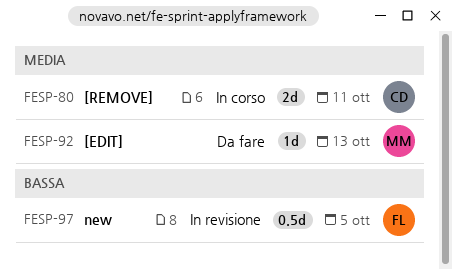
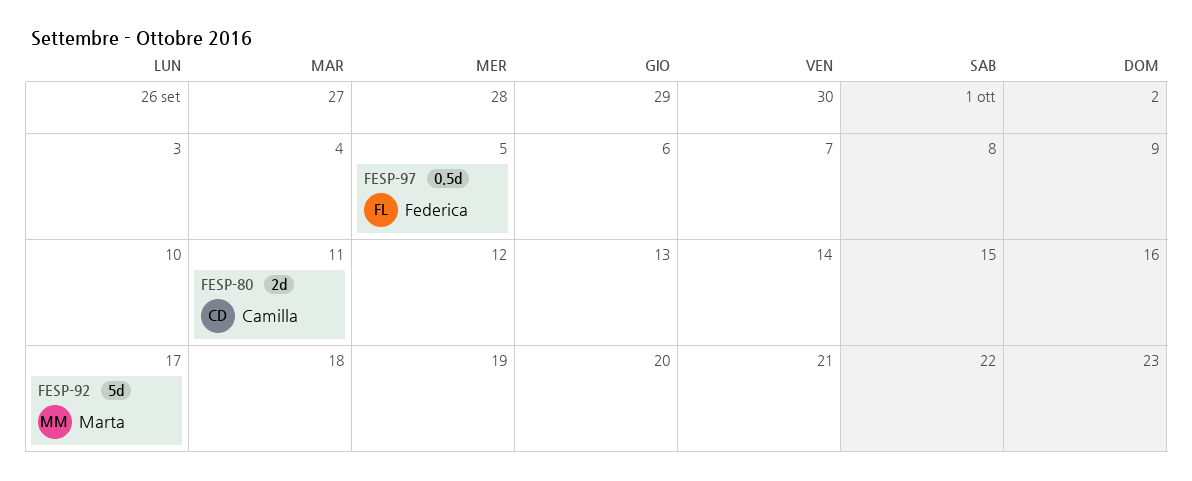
FESP-92, estimate: 1d -> 5d
FESP-92, due: Oct 13 -> Oct 17

